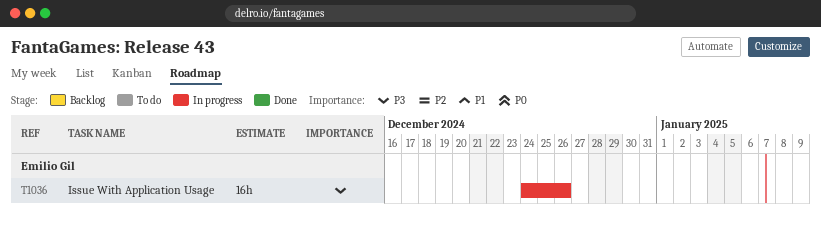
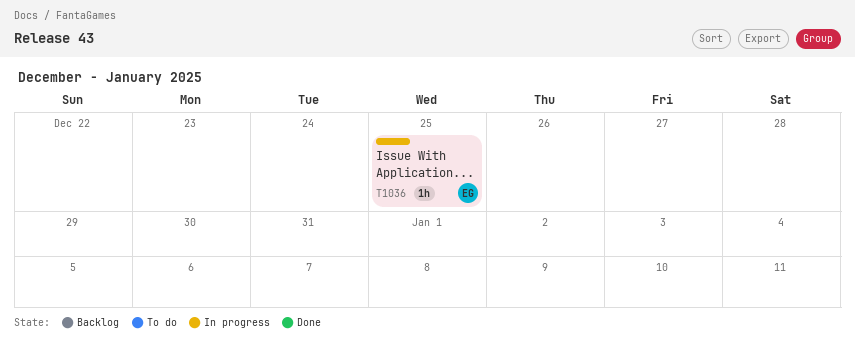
T1036, estimate: 16h -> 1h
T1036, due: Dec 26 -> Dec 25

